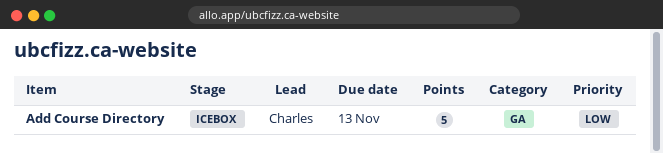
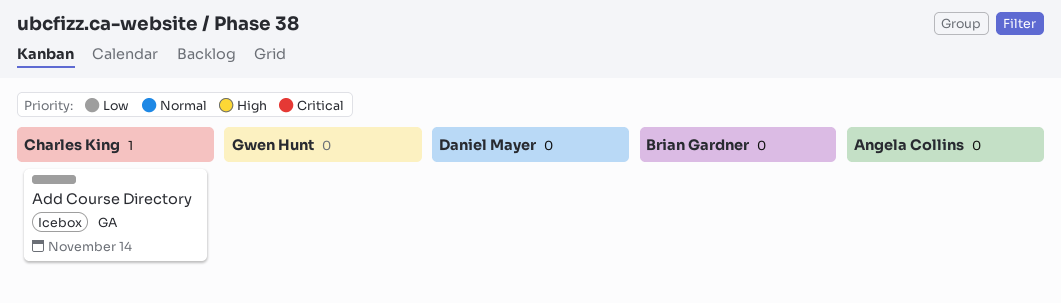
Add Course Directory, due: Nov 13 -> Nov 14

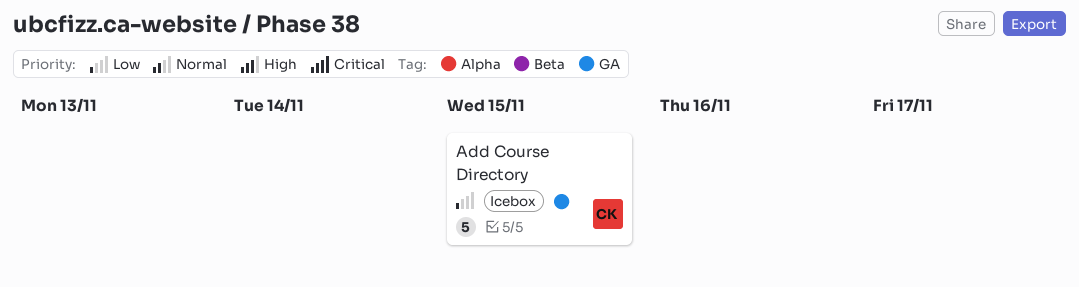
Add Course Directory, due: Nov 14 -> Nov 15

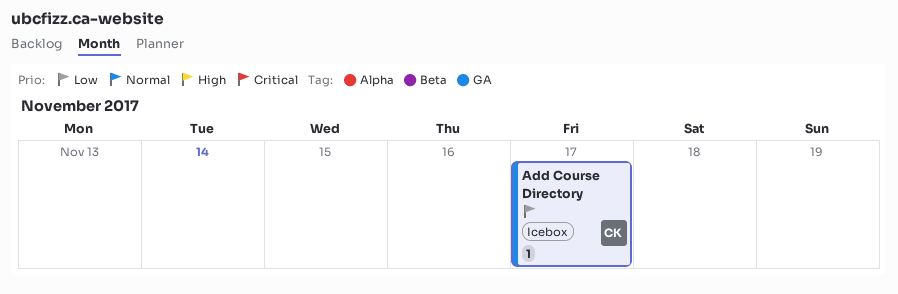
Add Course Directory, estimate: 5 -> 1
Add Course Directory, due: Nov 15 -> Nov 17

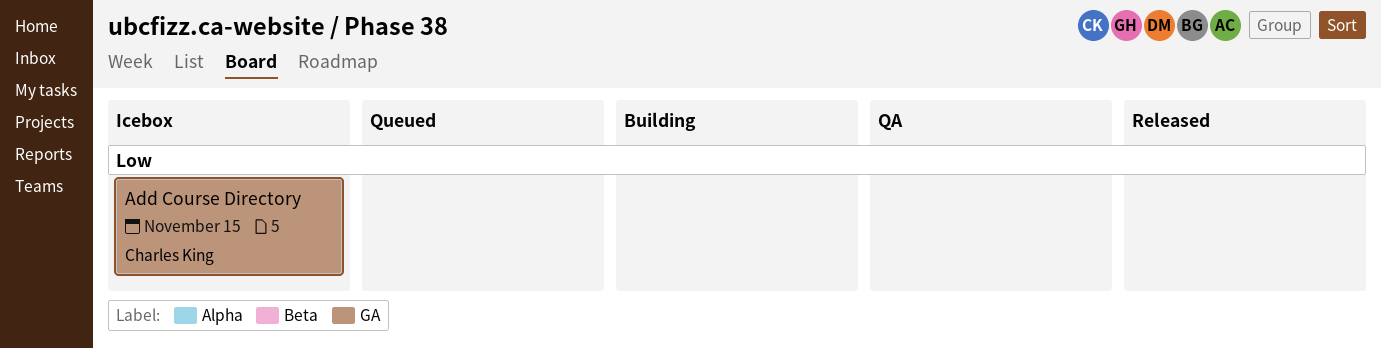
Add Course Directory, due: Nov 17 -> Nov 15

